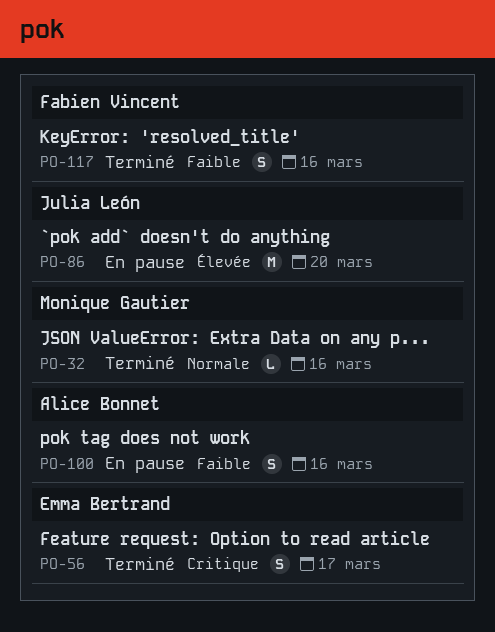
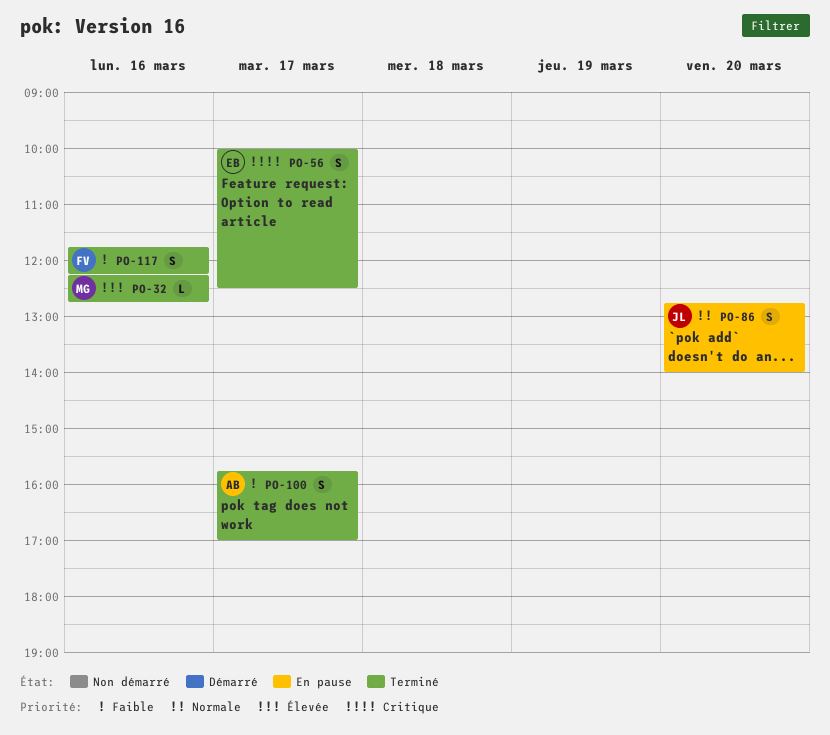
PO-32, priority: Normale -> Élevée
PO-86, priority: Élevée -> Normale
PO-86, estimate: M -> S
PO-100, status: En pause -> Terminé
PO-100, day: Mar 16 -> Mar 17

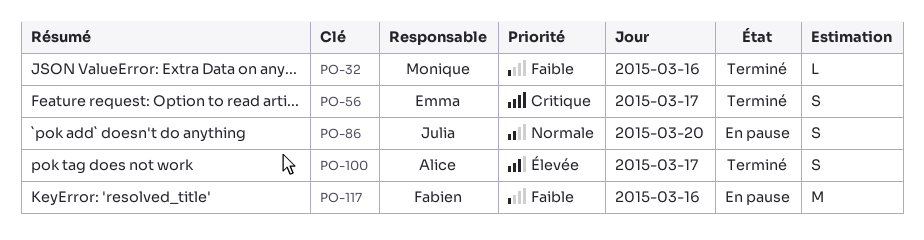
PO-32, priority: Élevée -> Faible
PO-100, priority: Faible -> Élevée
PO-117, status: Terminé -> En pause
PO-117, estimate: S -> M

